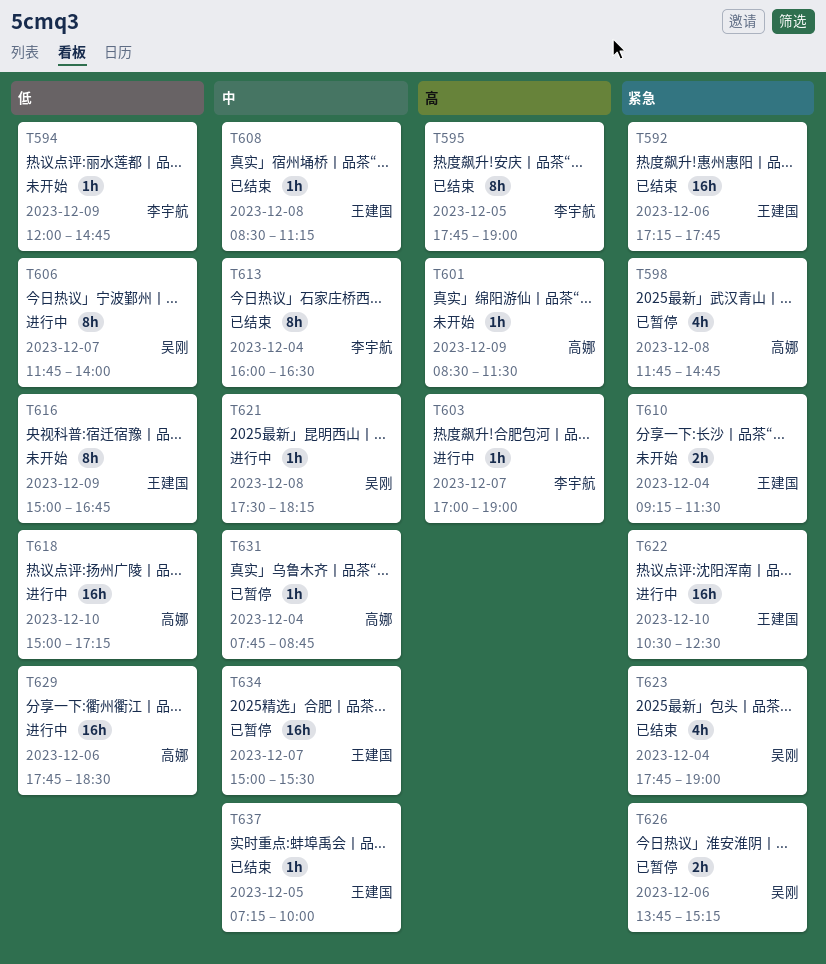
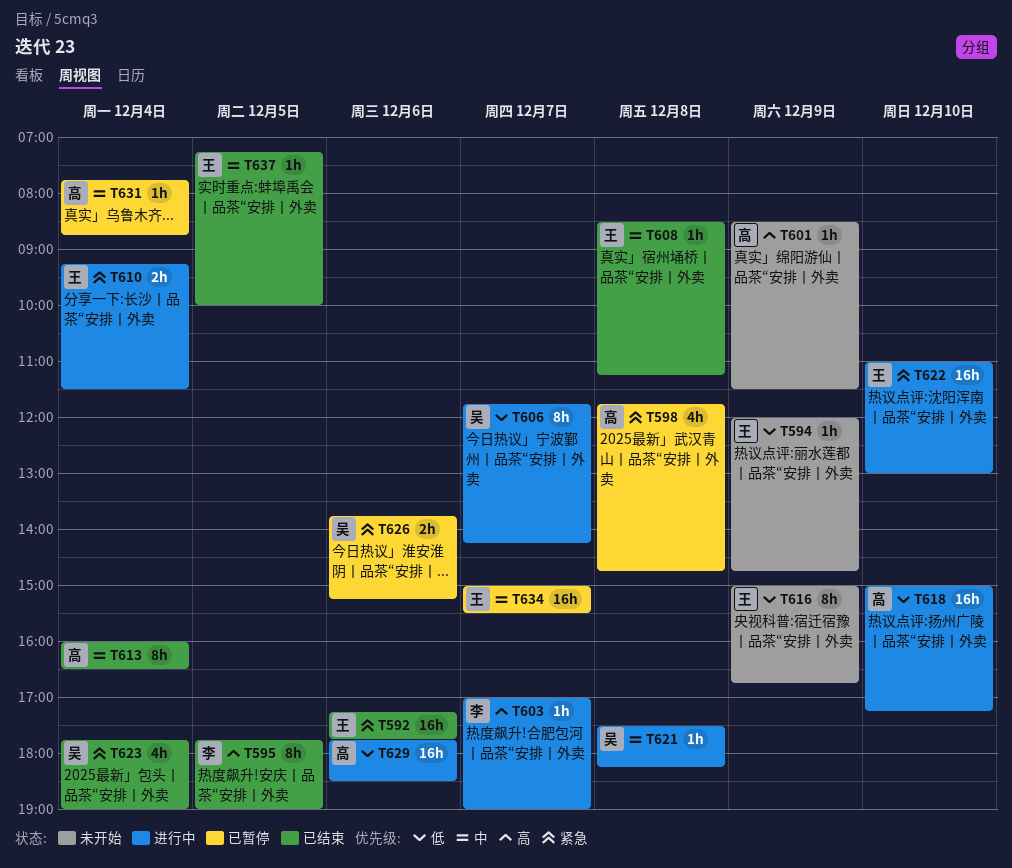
T594, owner: 李宇航 -> 王建国
T606, ends: 14:00 -> 14:15
T610, status: 未开始 -> 进行中
T613, owner: 李宇航 -> 高娜
T622, begins: 10:30 -> 11:00
T622, ends: 12:30 -> 13:00

